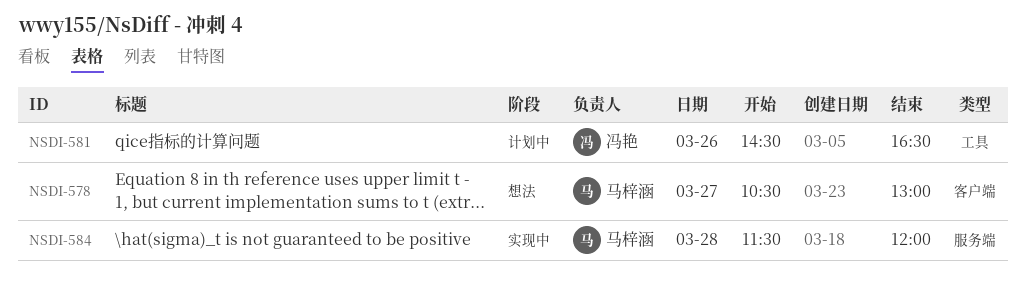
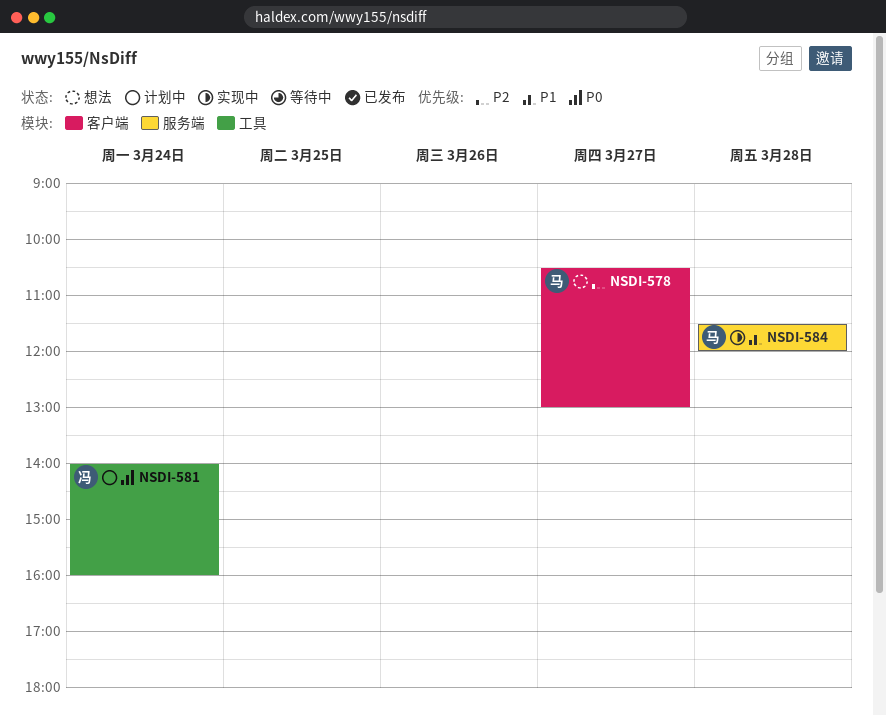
NSDI-581, day: Mar 26 -> Mar 24
NSDI-581, begins: 14:30 -> 14:00
NSDI-581, ends: 16:30 -> 16:00

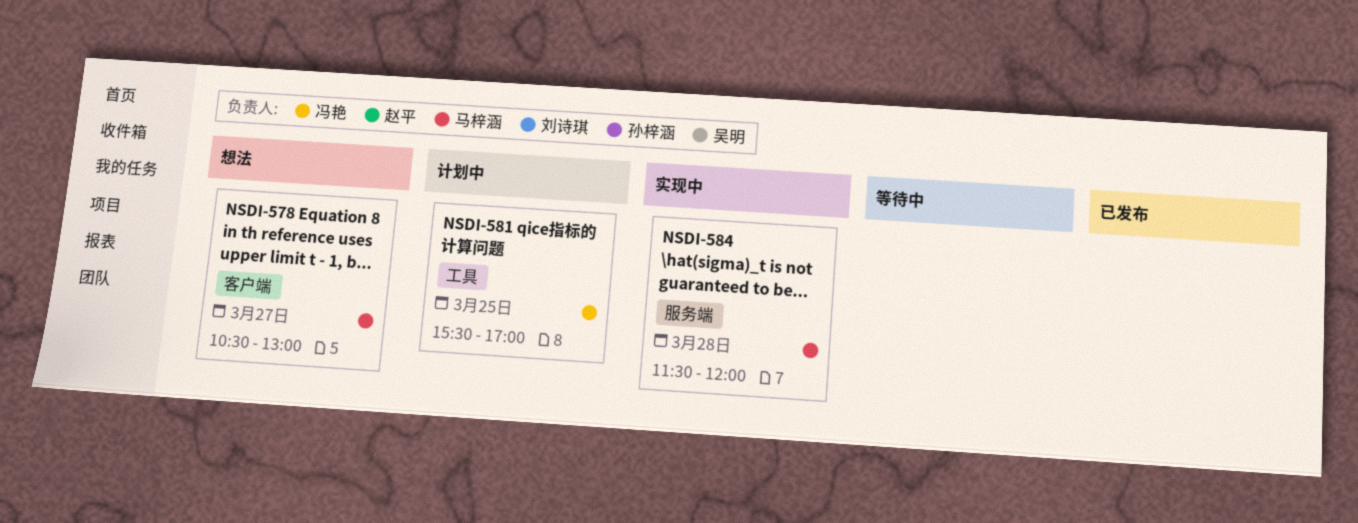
NSDI-581, day: Mar 24 -> Mar 25
NSDI-581, begins: 14:00 -> 15:30
NSDI-581, ends: 16:00 -> 17:00

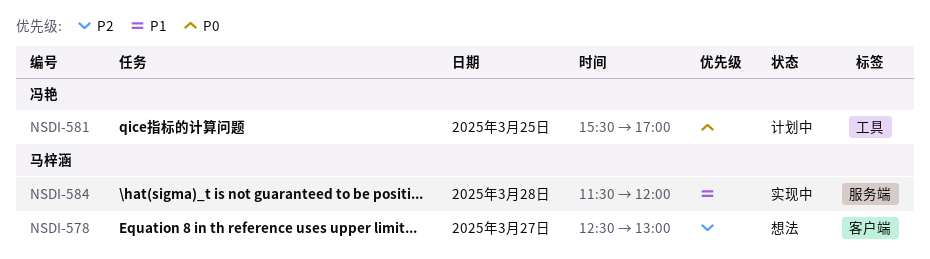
NSDI-578, begins: 10:30 -> 12:30

